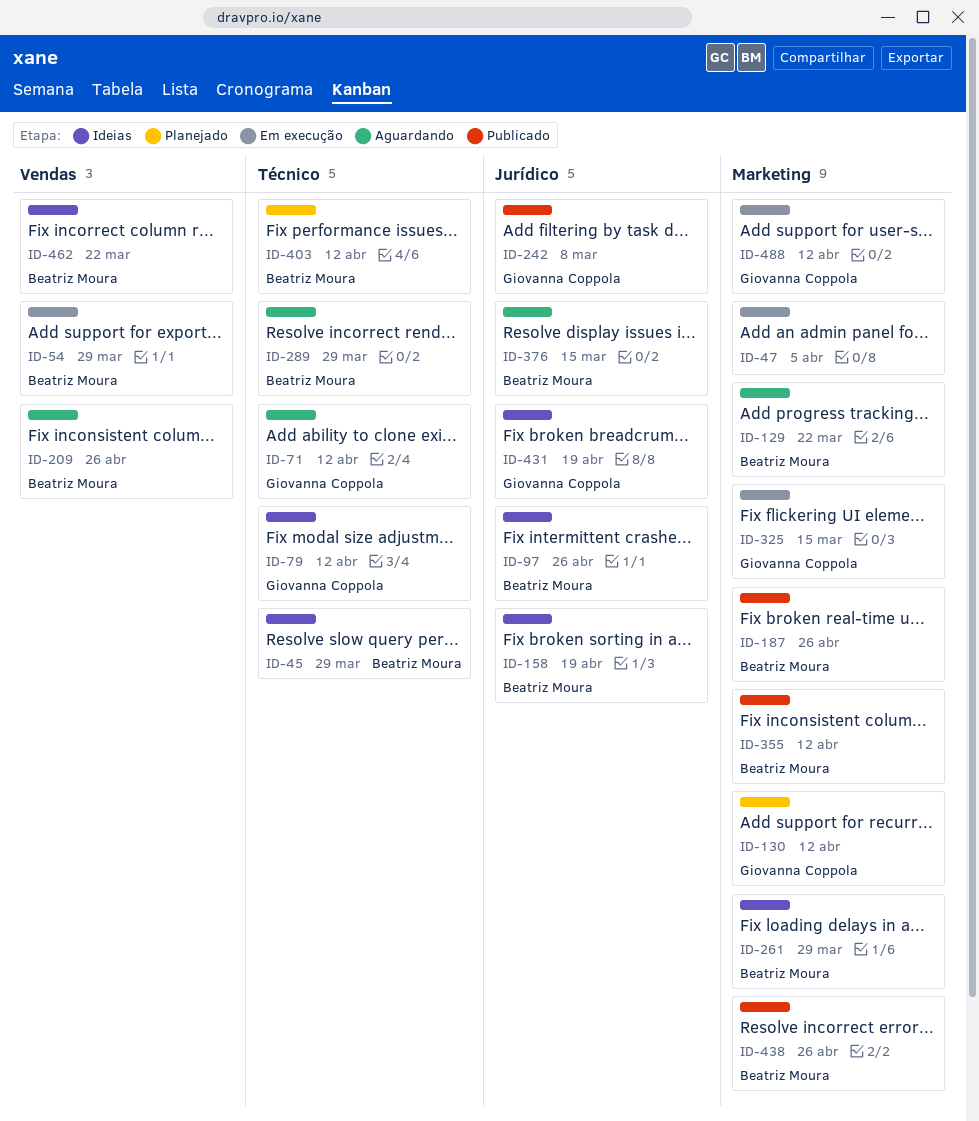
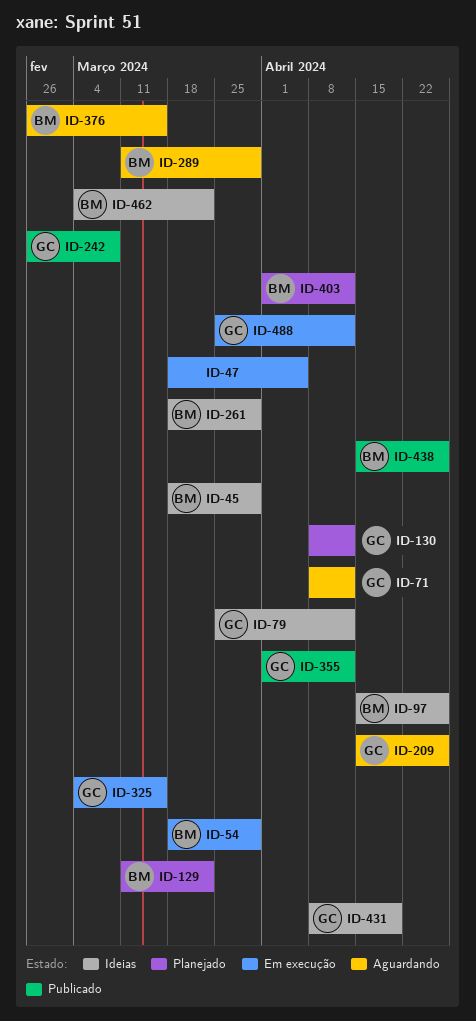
ID-129, status: Aguardando -> Planejado
ID-158: present -> none
ID-187: present -> none
ID-209, owner: Beatriz Moura -> Giovanna Coppola
ID-355, owner: Beatriz Moura -> Giovanna Coppola

